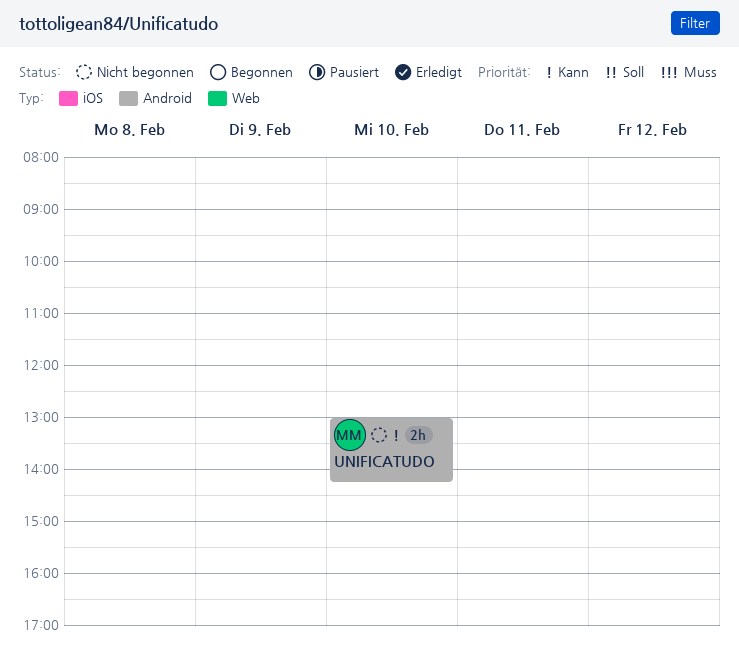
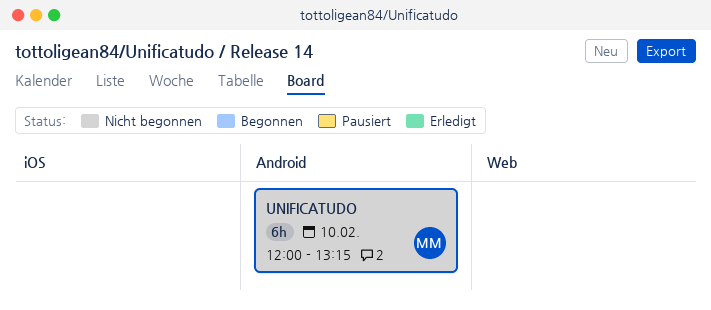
UNIFICATUDO, estimate: 2h -> 6h
UNIFICATUDO, begins: 13:00 -> 12:00
UNIFICATUDO, ends: 14:15 -> 13:15

